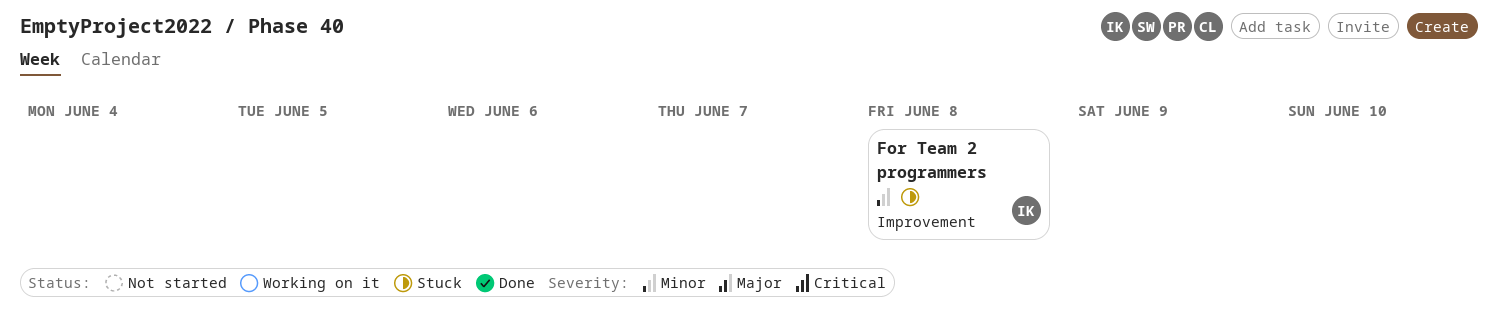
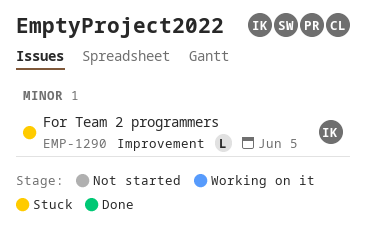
For Team 2 programmers, due: Jun 8 -> Jun 5

